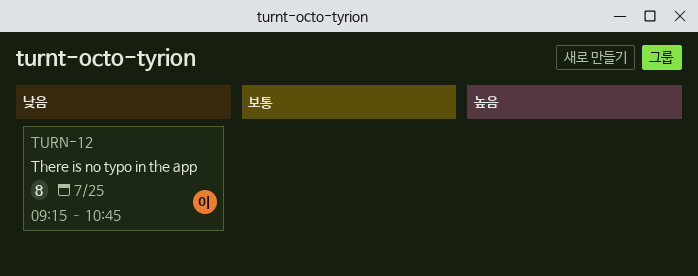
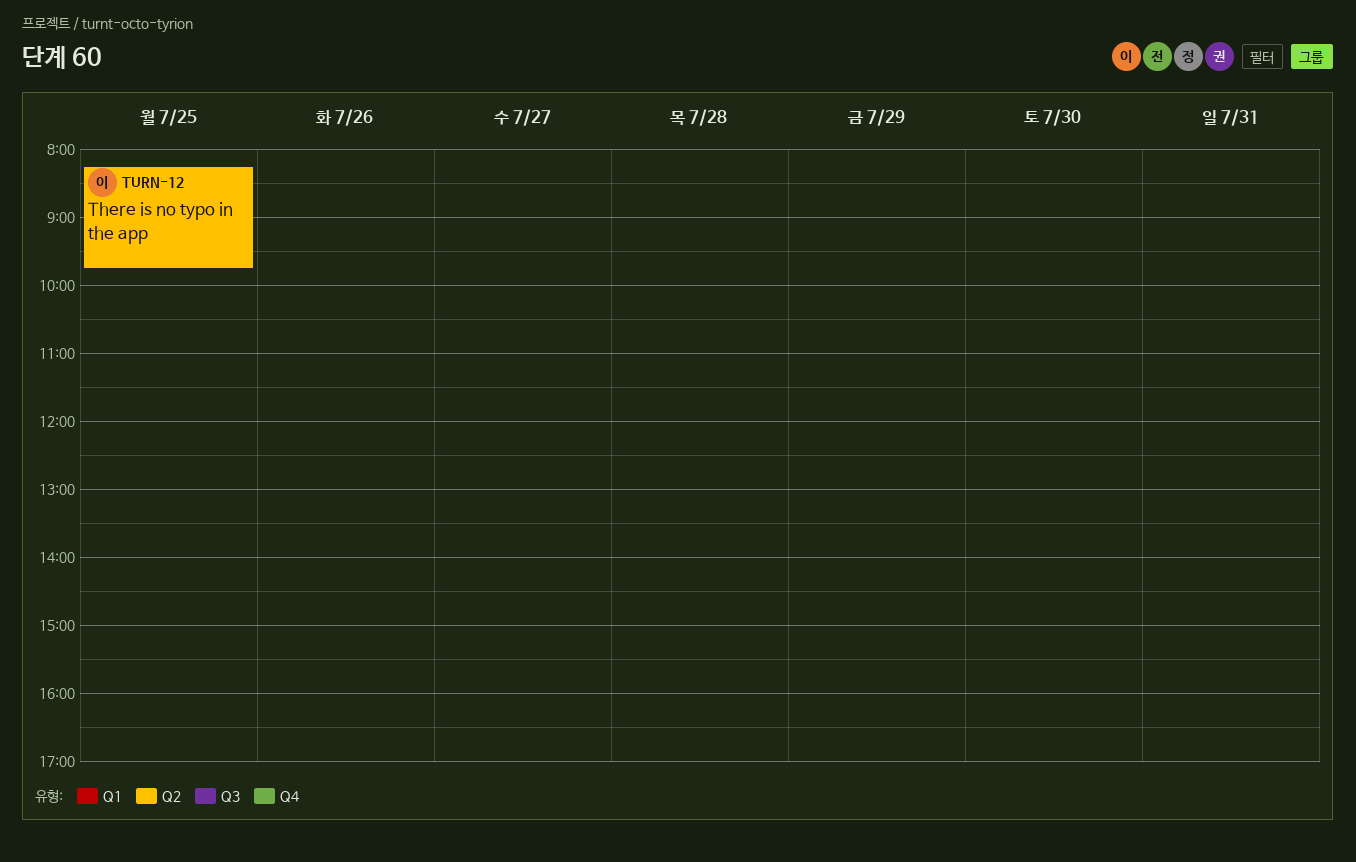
TURN-12, begins: 09:15 -> 08:15
TURN-12, ends: 10:45 -> 09:45

